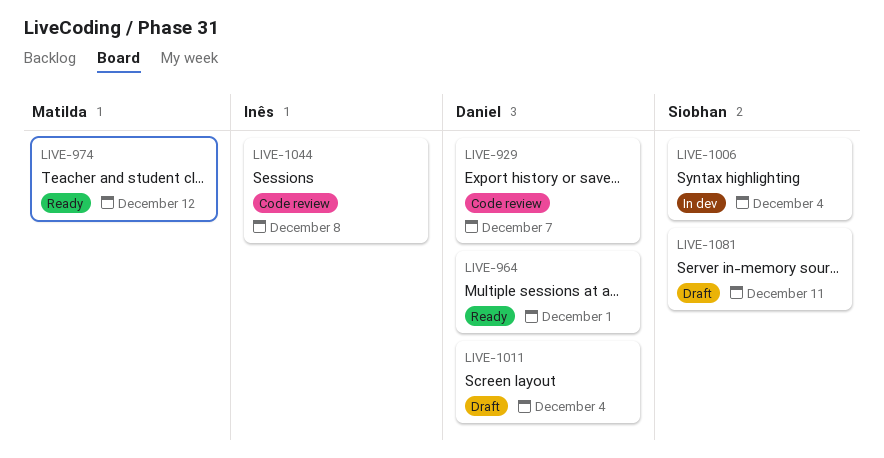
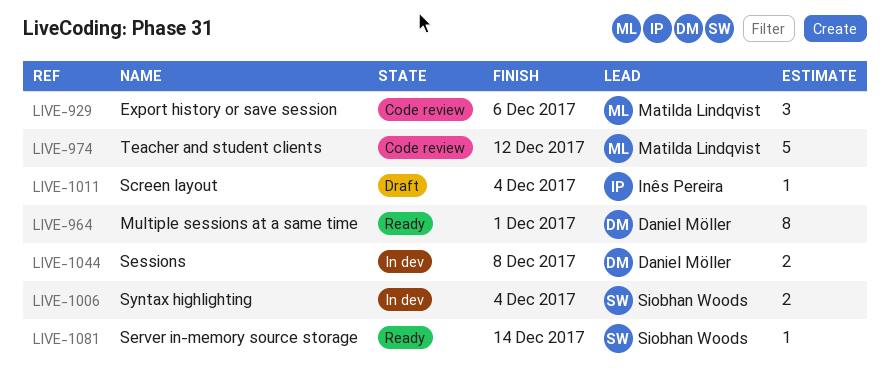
LIVE-929, owner: Daniel Möller -> Matilda Lindqvist
LIVE-929, due: Dec 7 -> Dec 6
LIVE-974, status: Ready -> Code review
LIVE-1011, owner: Daniel Möller -> Inês Pereira
LIVE-1044, status: Code review -> In dev
LIVE-1044, owner: Inês Pereira -> Daniel Möller
LIVE-1081, status: Draft -> Ready
LIVE-1081, due: Dec 11 -> Dec 14

